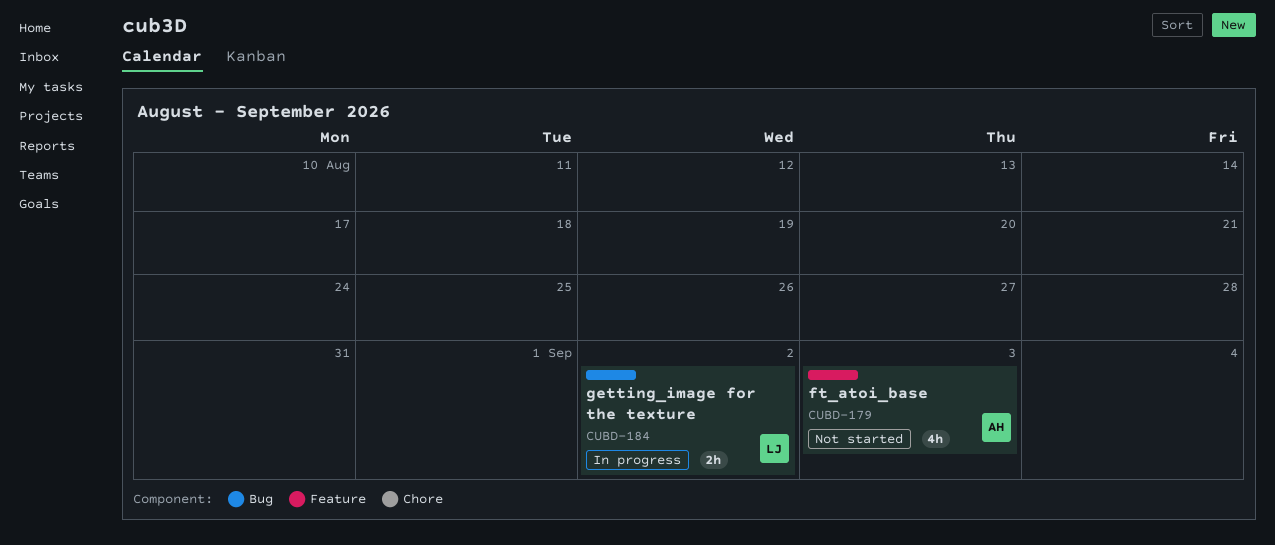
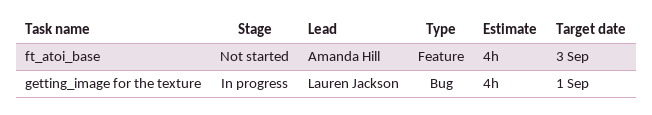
getting_image for the texture, estimate: 2h -> 4h
getting_image for the texture, due: Sep 2 -> Sep 1

